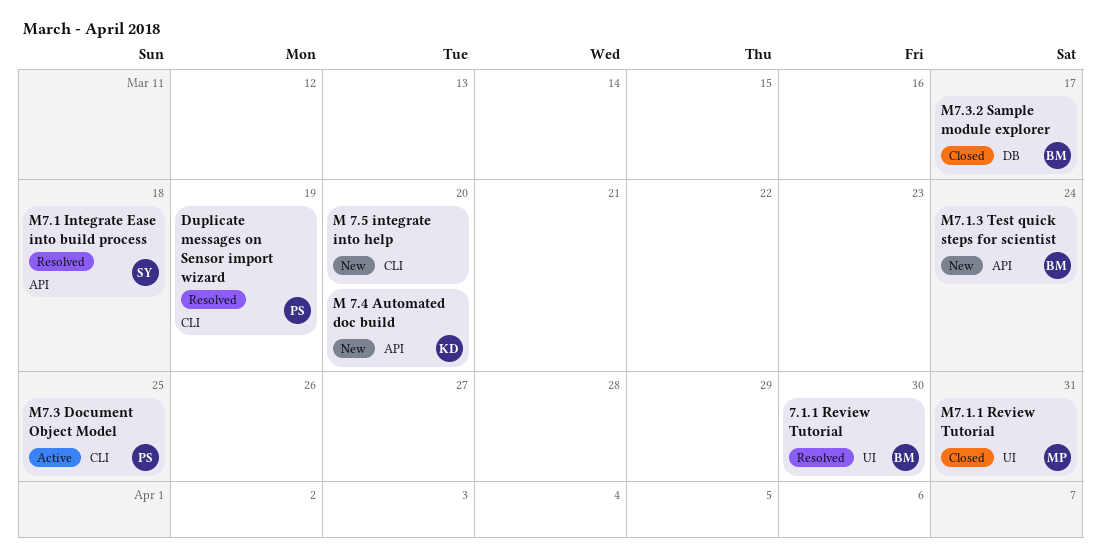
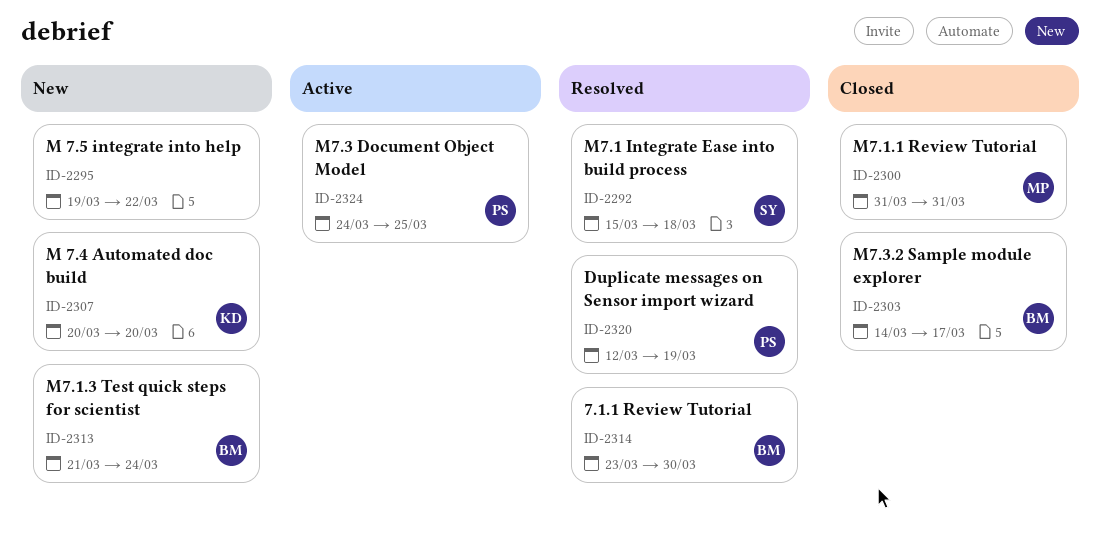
M 7.5 integrate into help, due: Mar 20 -> Mar 22

